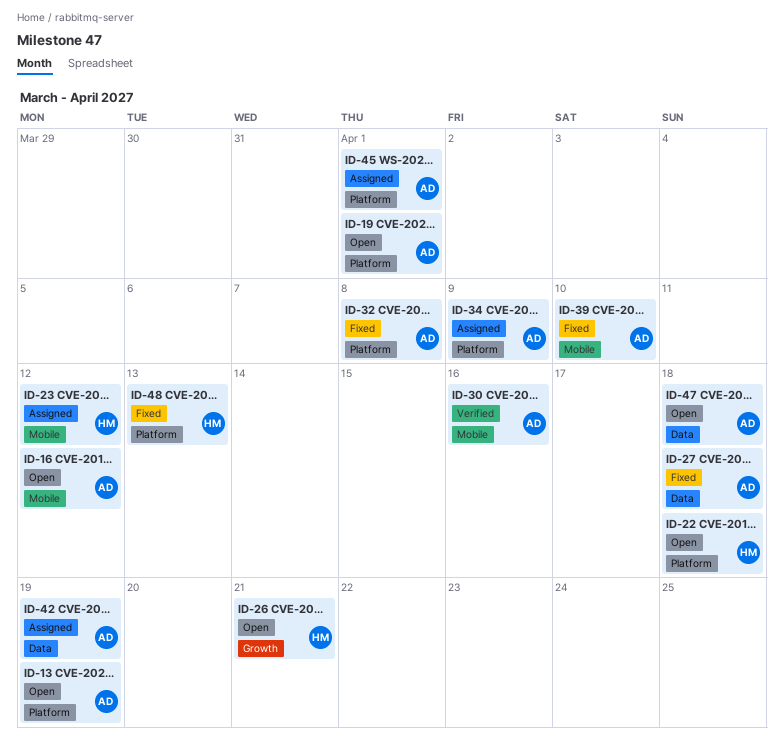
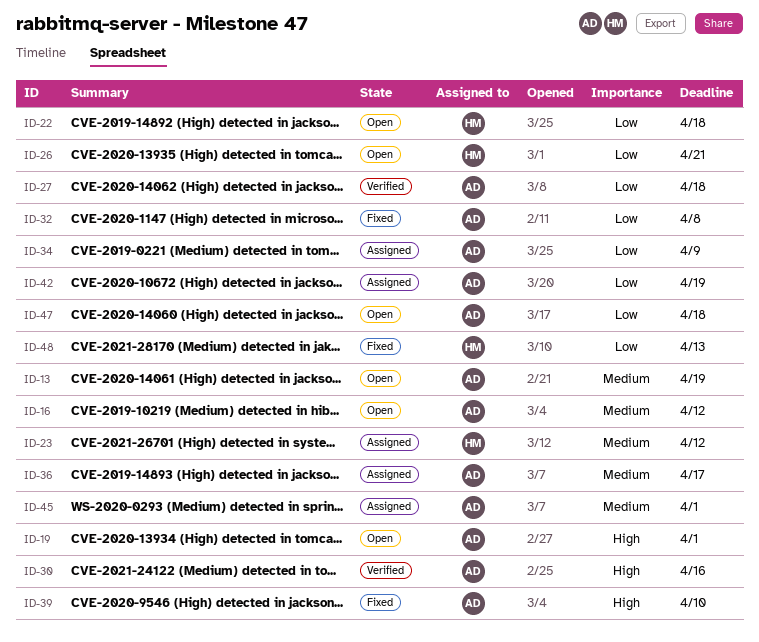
ID-27, status: Fixed -> Verified
ID-36: none -> present

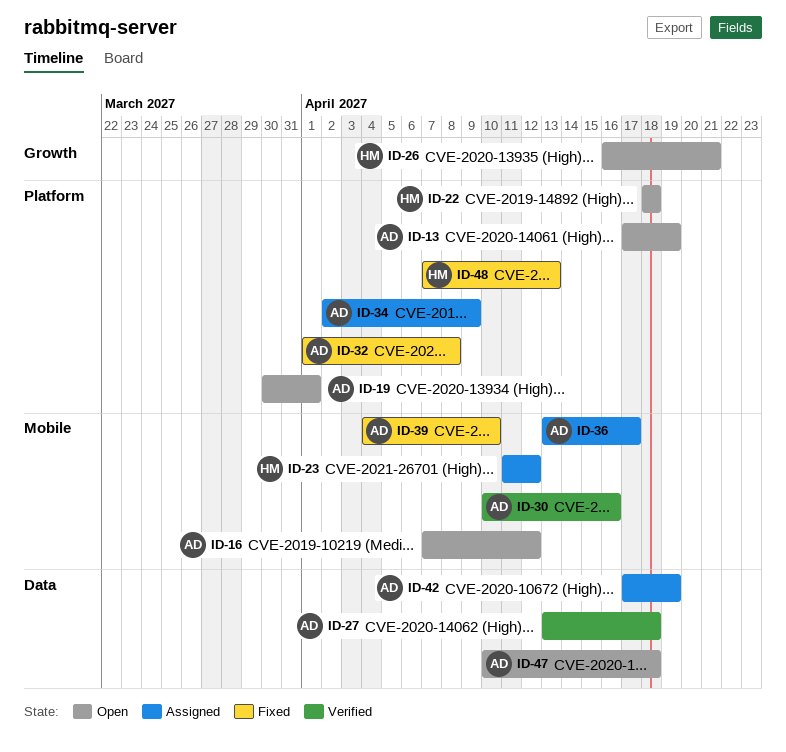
ID-45: present -> none

